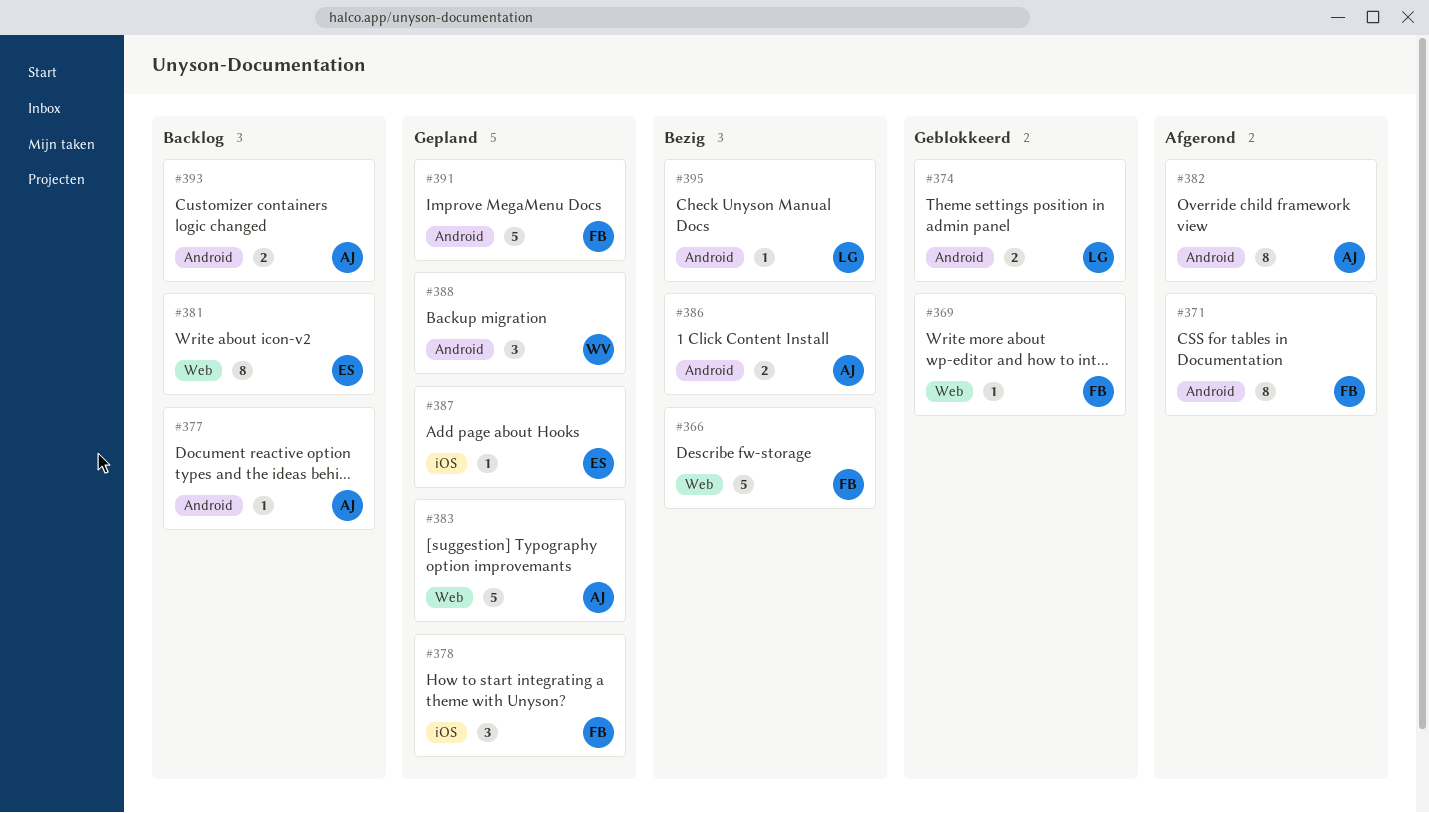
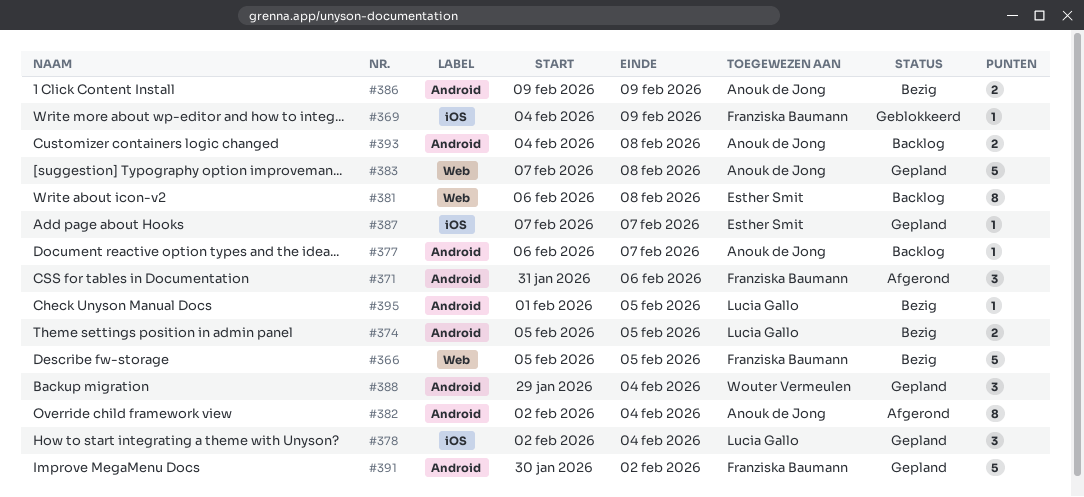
#369, label: Web -> iOS
#371, estimate: 8 -> 3
#374, status: Geblokkeerd -> Bezig
#378, owner: Franziska Baumann -> Lucia Gallo

